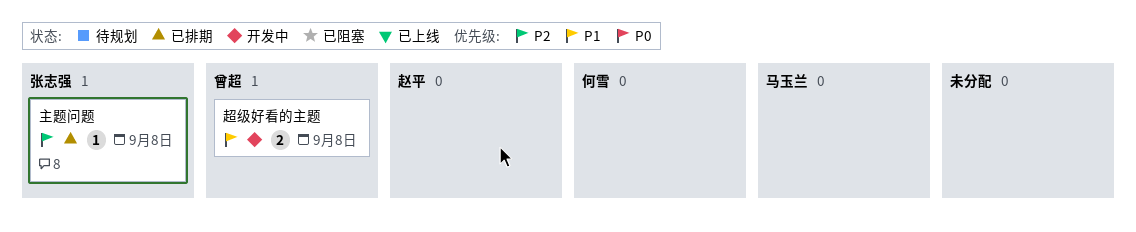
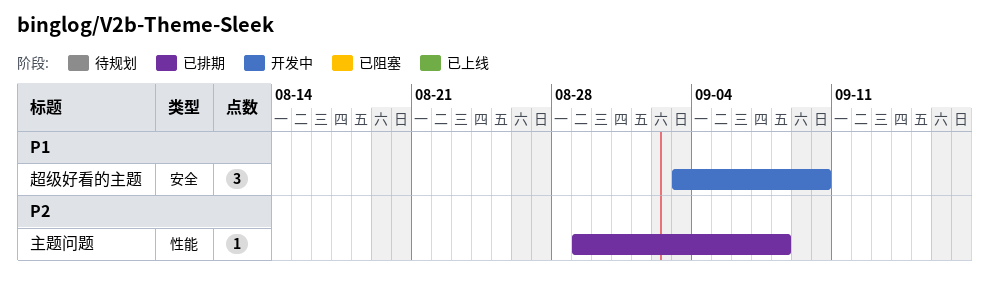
超级好看的主题, estimate: 2 -> 3
超级好看的主题, due: Sep 8 -> Sep 10

